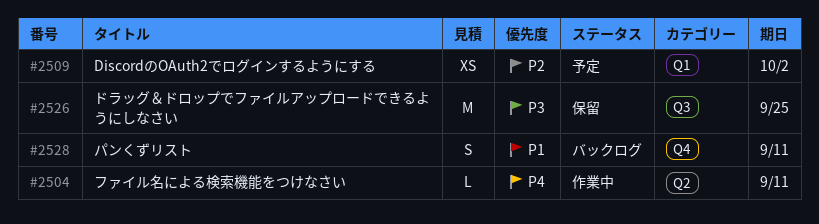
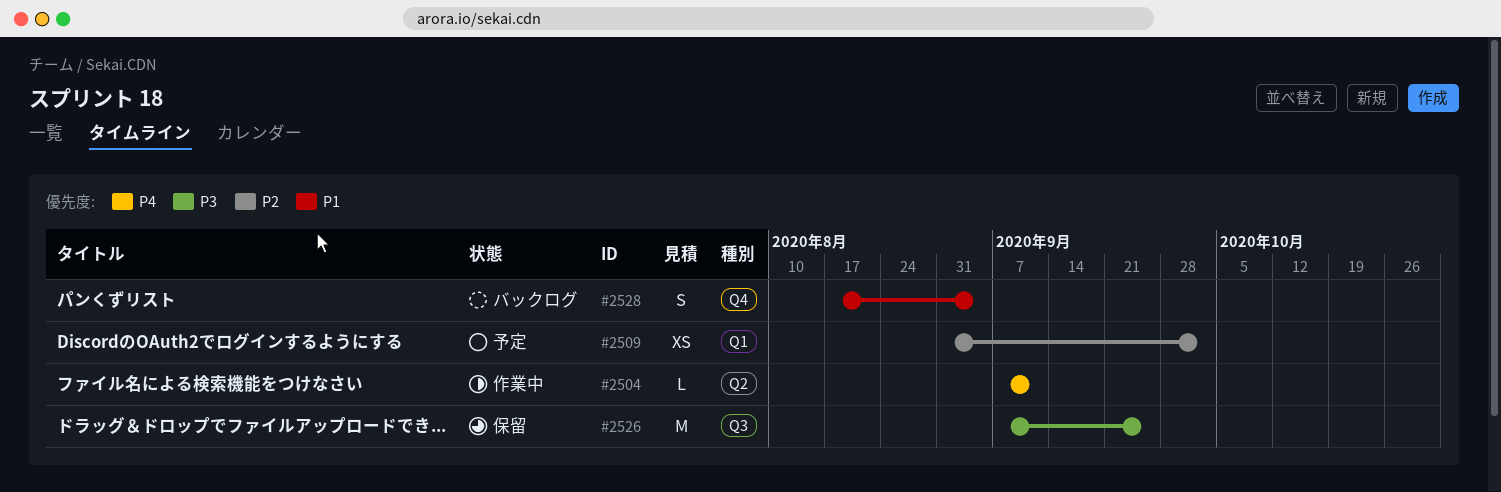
#2528, due: Sep 11 -> Sep 4

